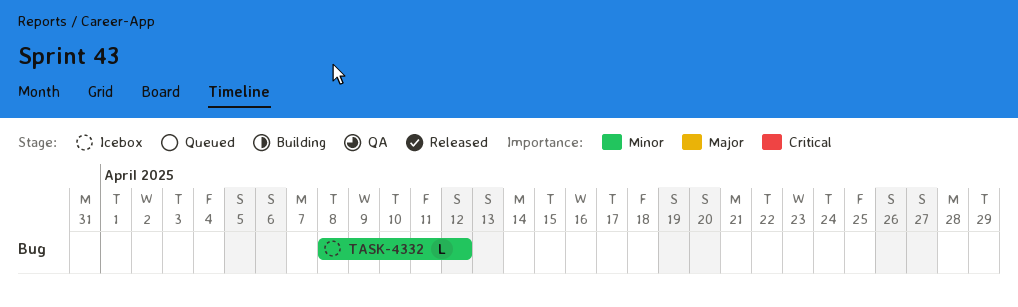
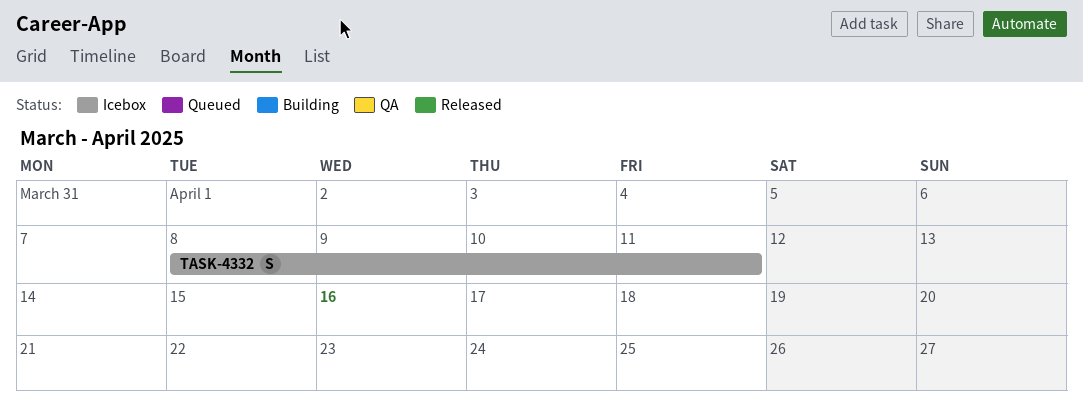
TASK-4332, estimate: L -> S
TASK-4332, due: Apr 12 -> Apr 11

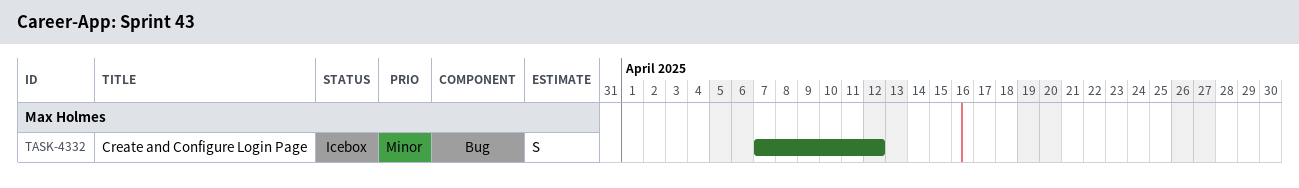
TASK-4332, start: Apr 8 -> Apr 7
TASK-4332, due: Apr 11 -> Apr 12

